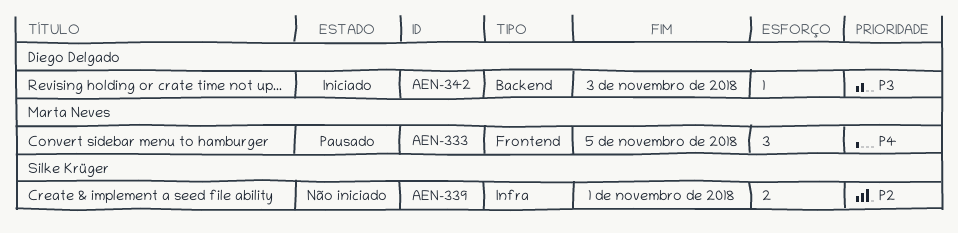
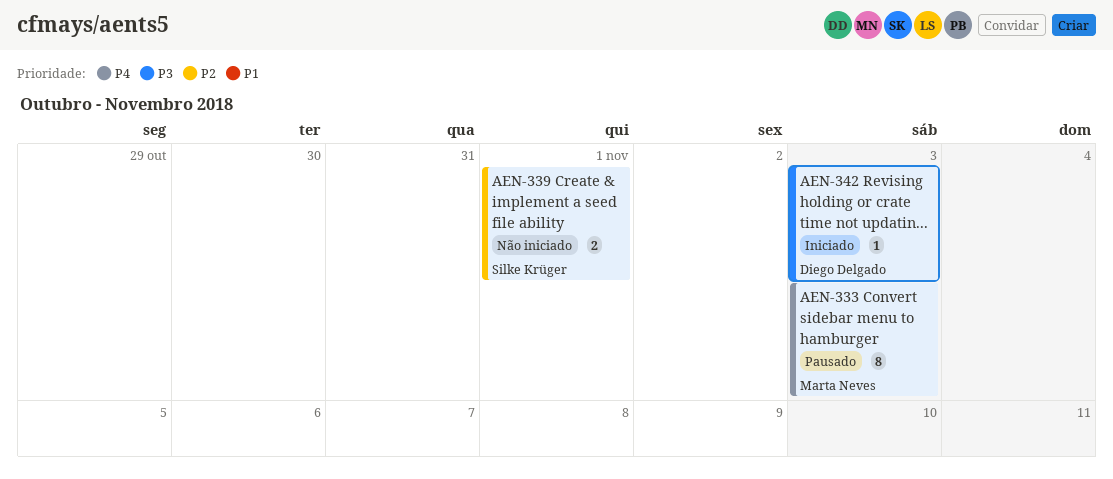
AEN-333, estimate: 3 -> 8
AEN-333, due: Nov 5 -> Nov 3

